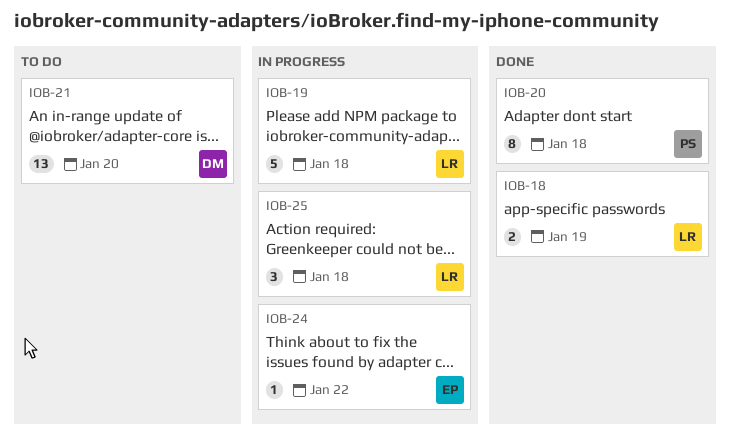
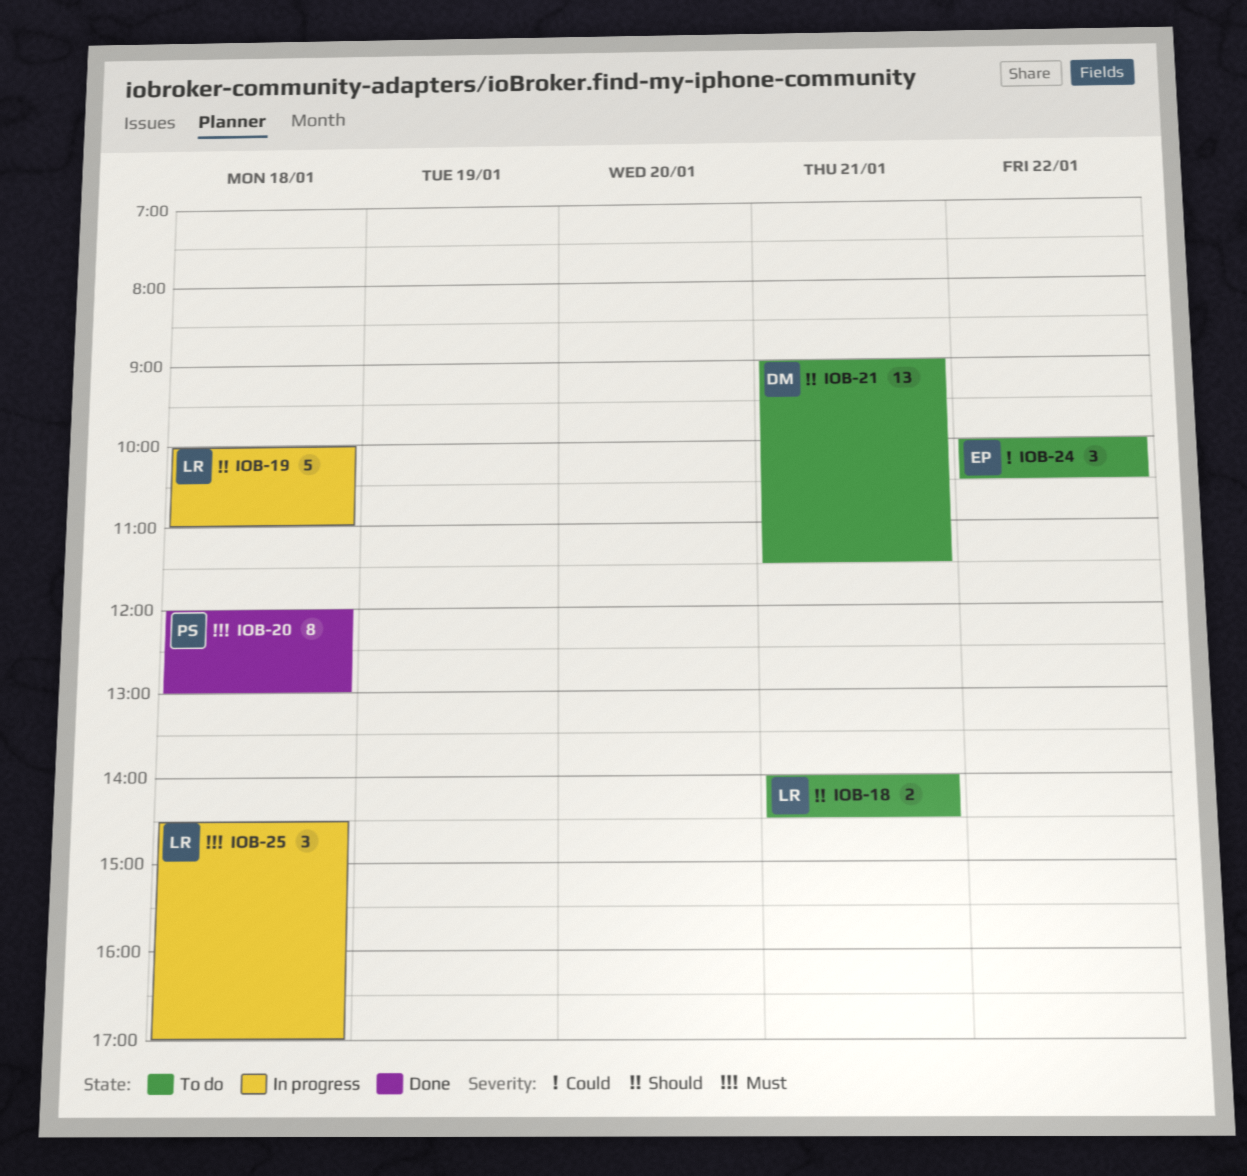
IOB-18, status: Done -> To do
IOB-18, day: Jan 19 -> Jan 21
IOB-21, day: Jan 20 -> Jan 21
IOB-24, status: In progress -> To do
IOB-24, estimate: 1 -> 3

